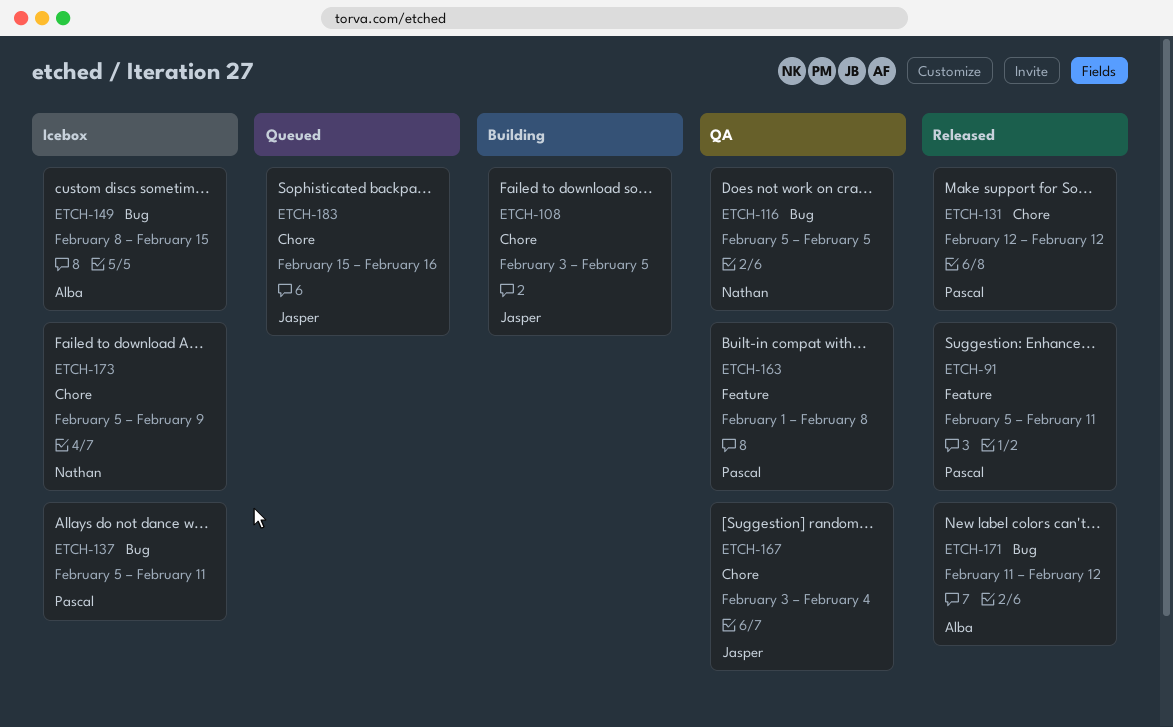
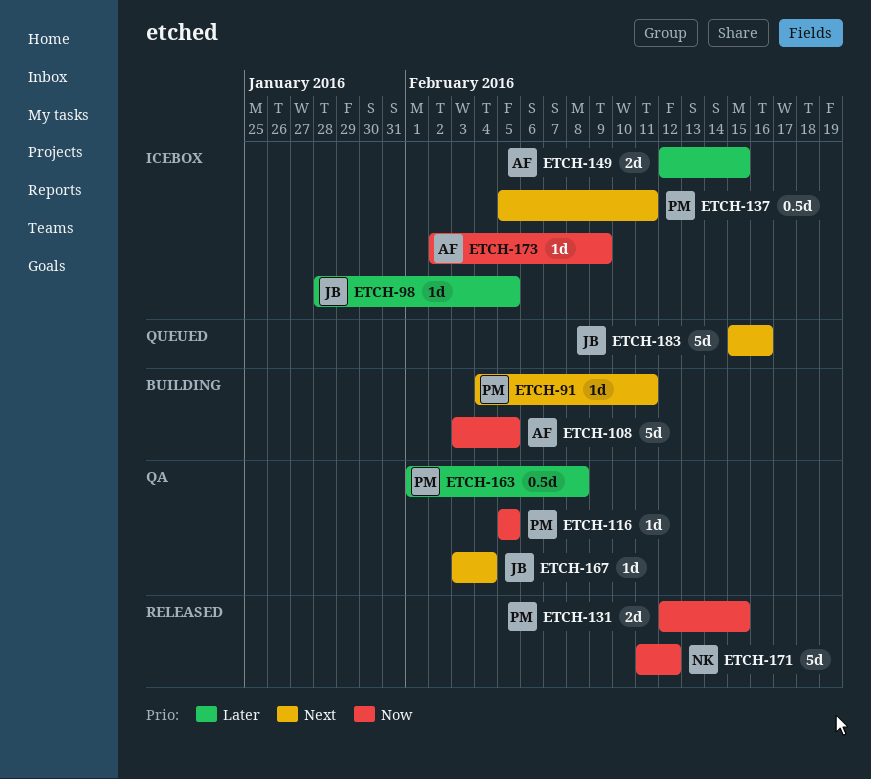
ETCH-91, status: Released -> Building
ETCH-91, start: Feb 5 -> Feb 4
ETCH-98: none -> present
ETCH-108, owner: Jasper -> Alba
ETCH-116, owner: Nathan -> Pascal
ETCH-131, due: Feb 12 -> Feb 15
ETCH-149, start: Feb 8 -> Feb 12
ETCH-171, owner: Alba -> Nathan
ETCH-173, owner: Nathan -> Alba
ETCH-173, start: Feb 5 -> Feb 2

